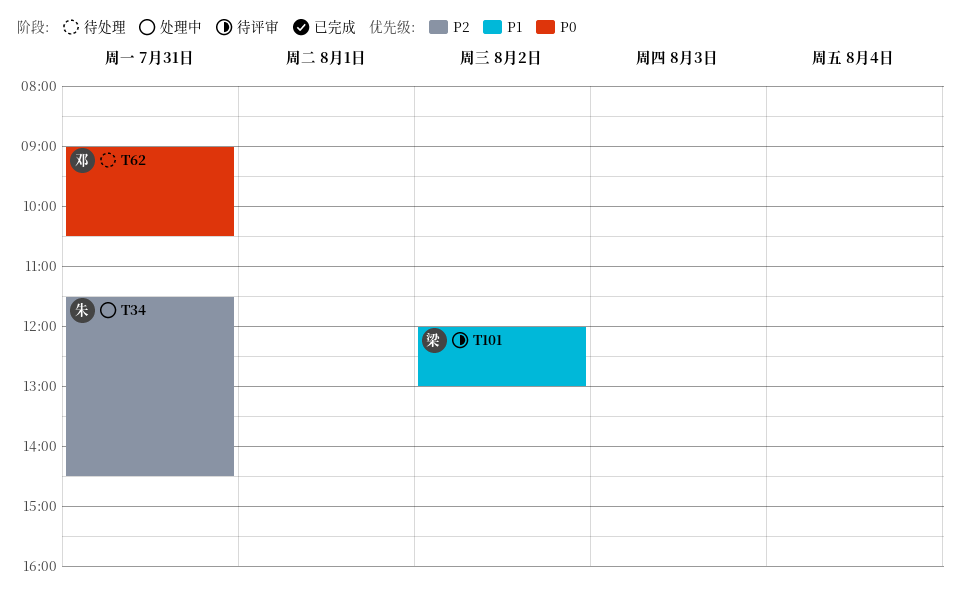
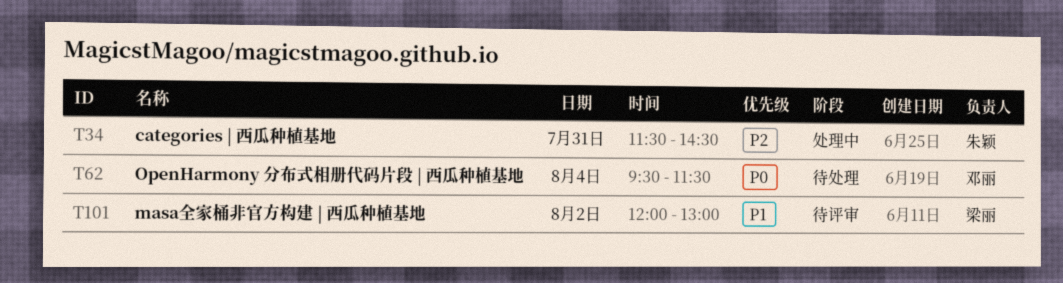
T62, day: Jul 31 -> Aug 4
T62, begins: 09:00 -> 09:30
T62, ends: 10:30 -> 11:30

